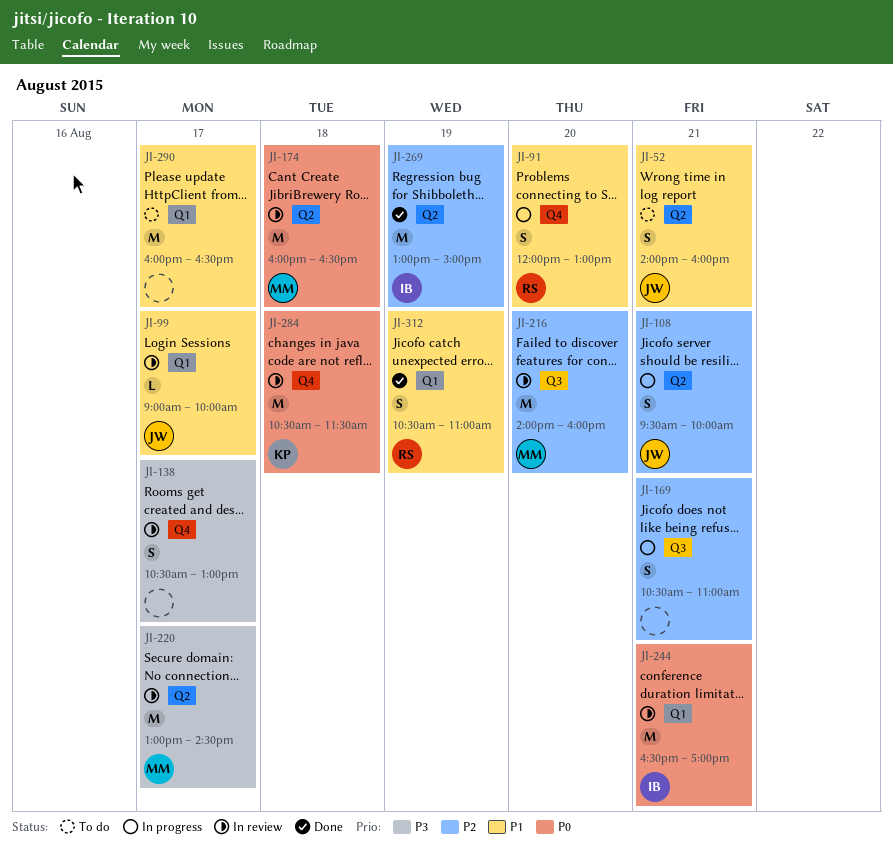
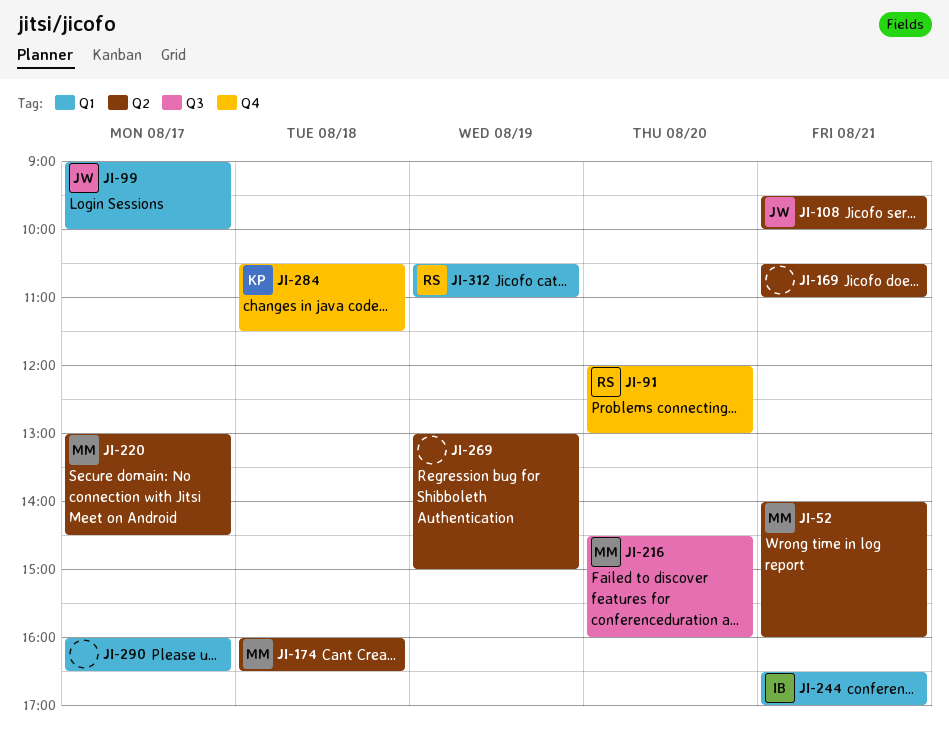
JI-52, owner: JW -> MM
JI-138: present -> none
JI-169, label: Q3 -> Q2
JI-216, begins: 14:00 -> 14:30
JI-269, owner: IB -> none

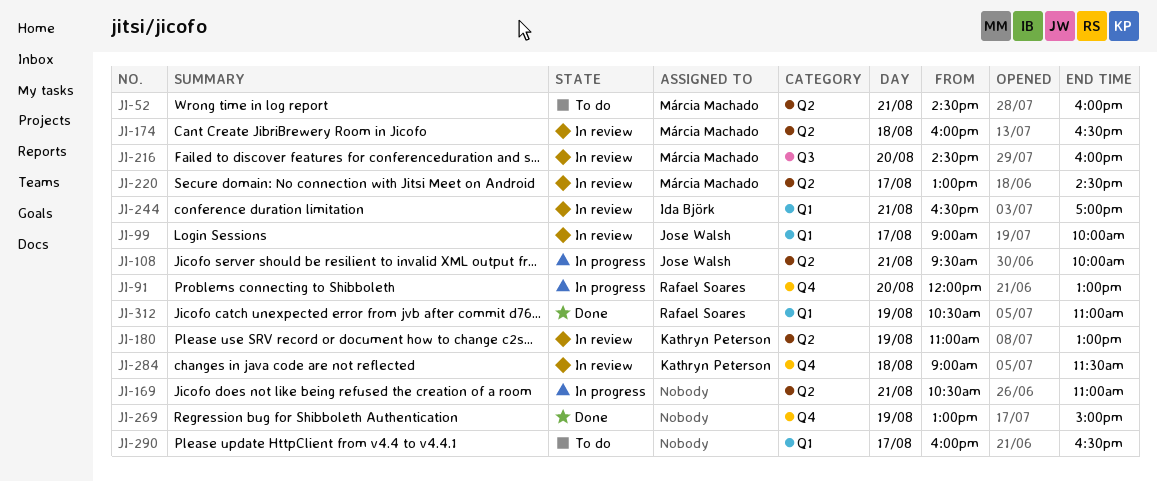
JI-52, begins: 14:00 -> 14:30
JI-180: none -> present
JI-269, label: Q2 -> Q4
JI-284, begins: 10:30 -> 09:00

